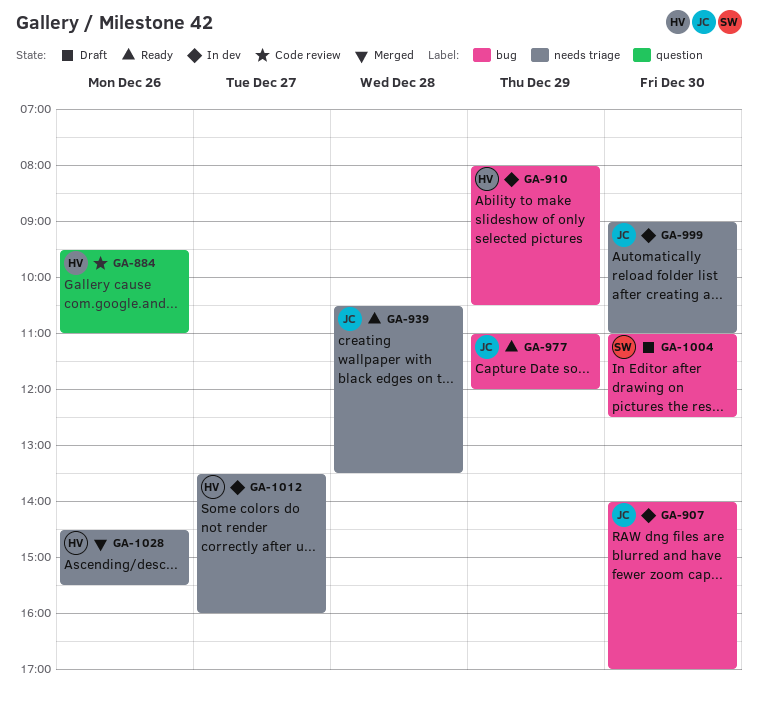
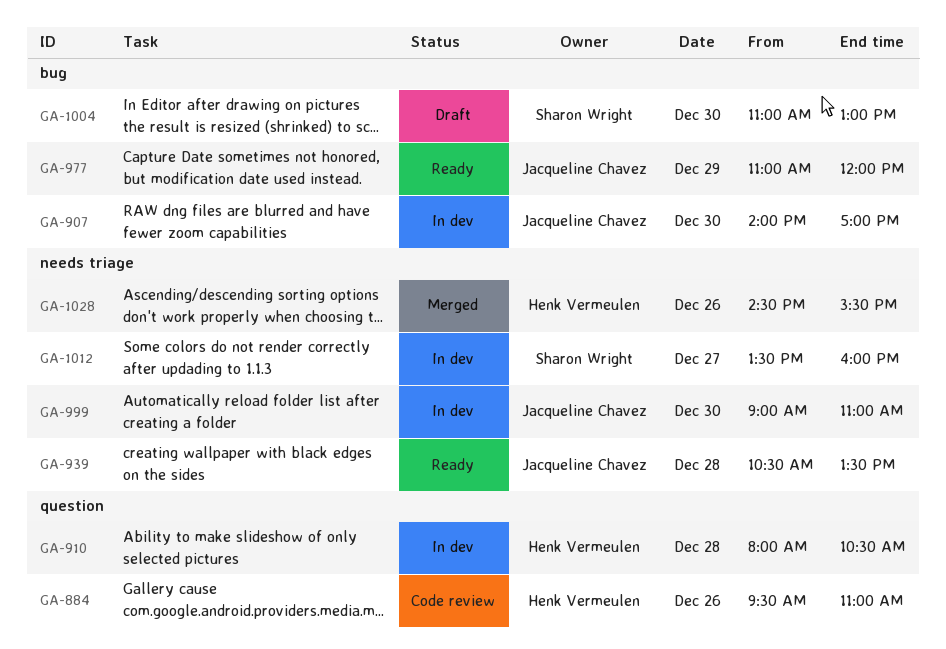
GA-910, label: bug -> question
GA-910, day: Dec 29 -> Dec 28
GA-1004, ends: 12:30 -> 13:00
GA-1012, owner: Henk Vermeulen -> Sharon Wright

